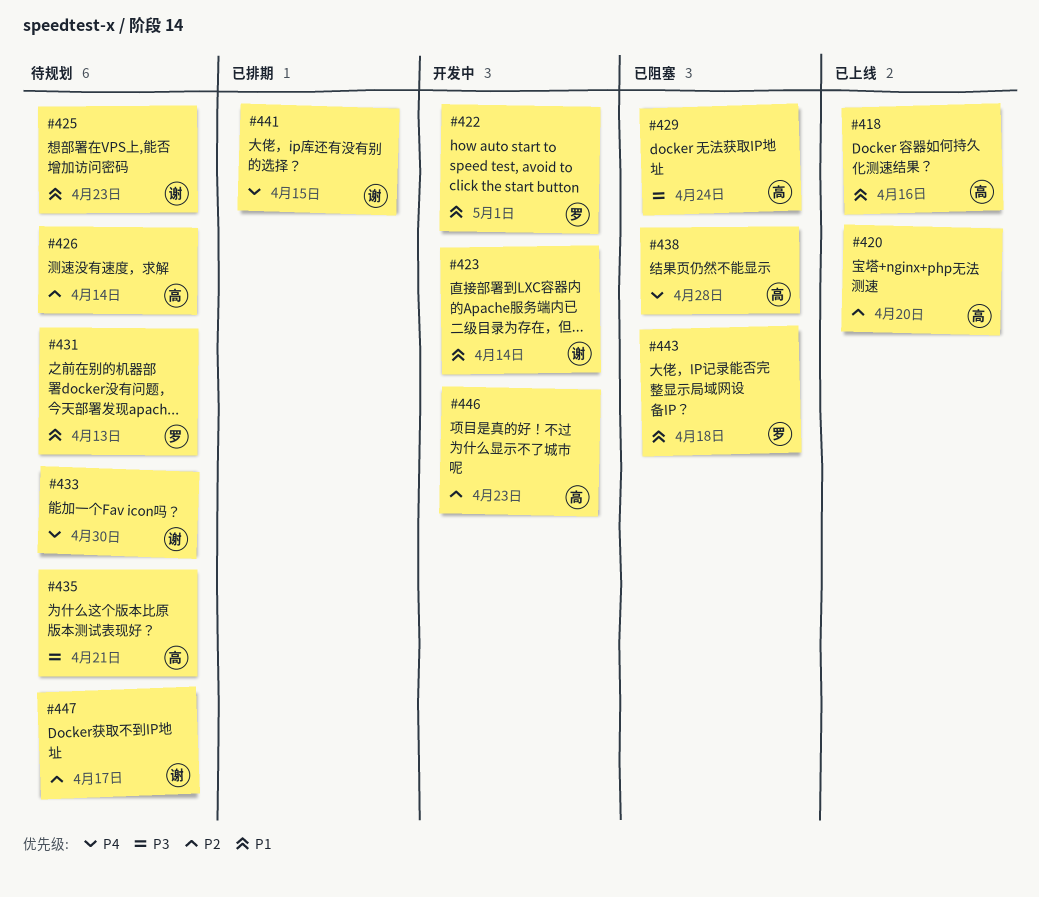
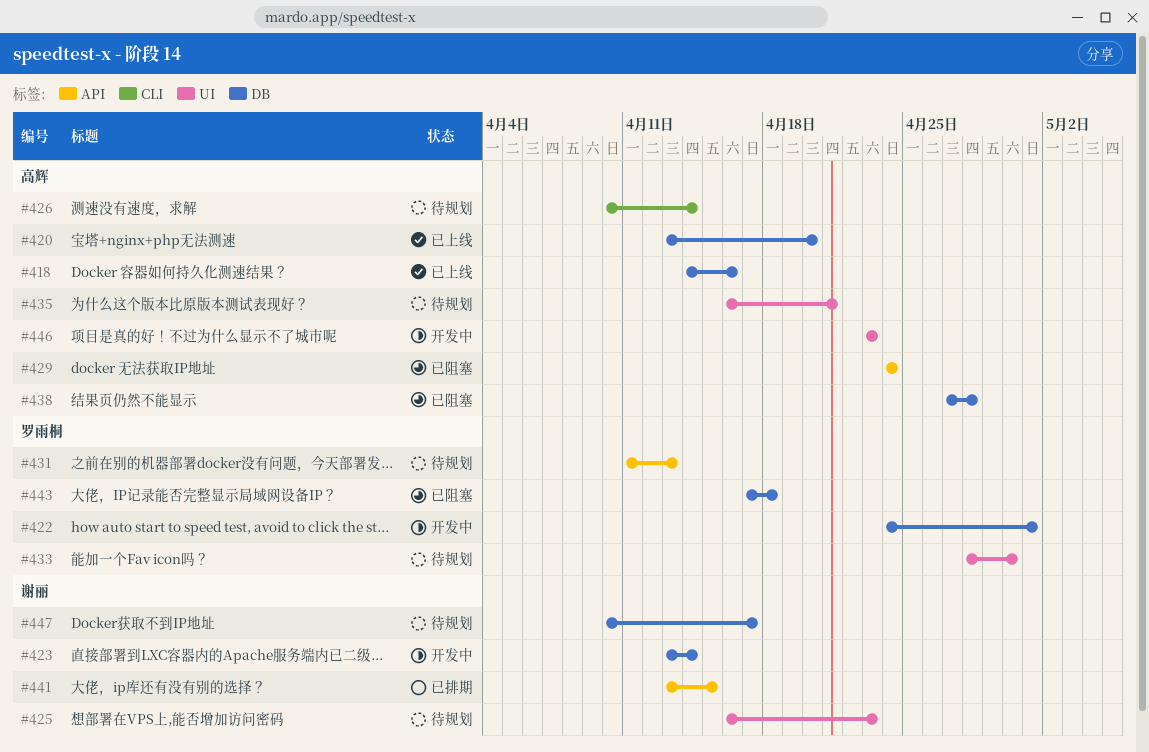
#433, owner: 谢丽 -> 罗雨桐

